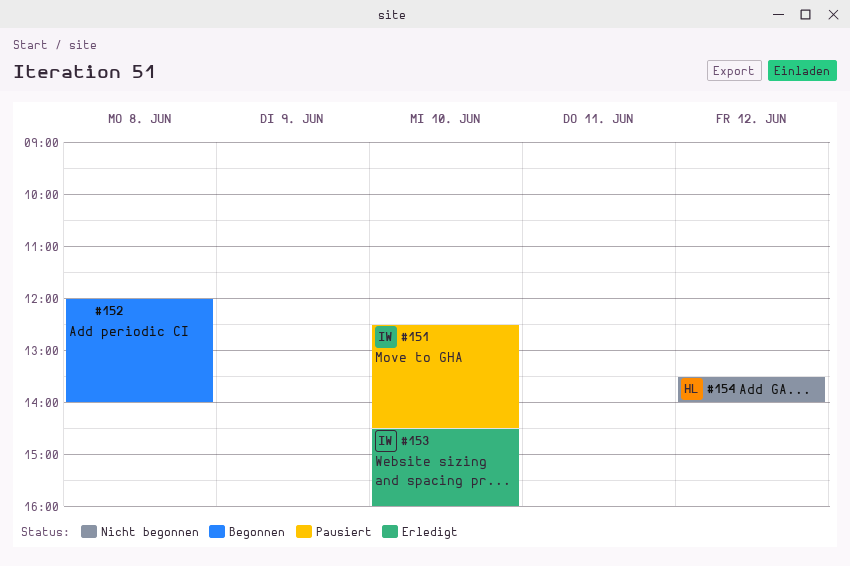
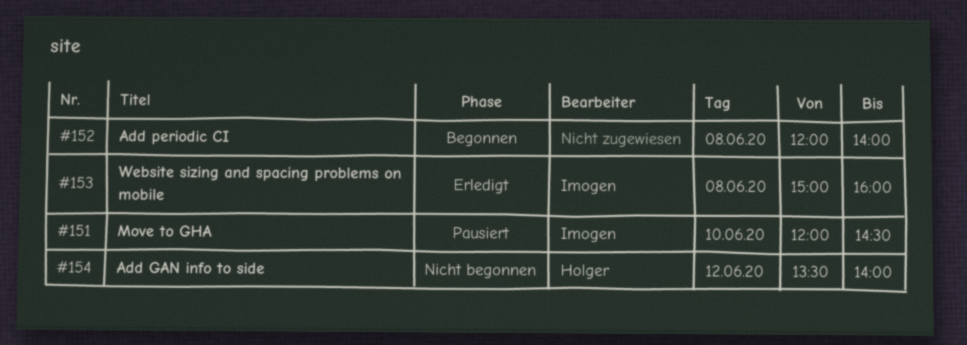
#151, begins: 12:30 -> 12:00
#153, day: Jun 10 -> Jun 8
#153, begins: 14:30 -> 15:00

